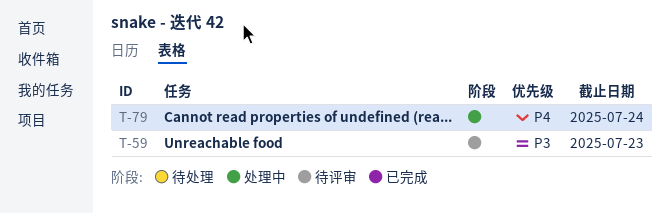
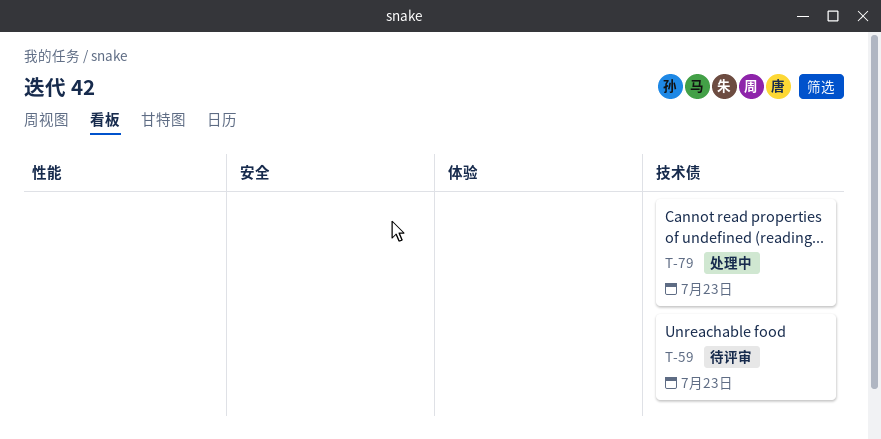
T-79, due: Jul 24 -> Jul 23

